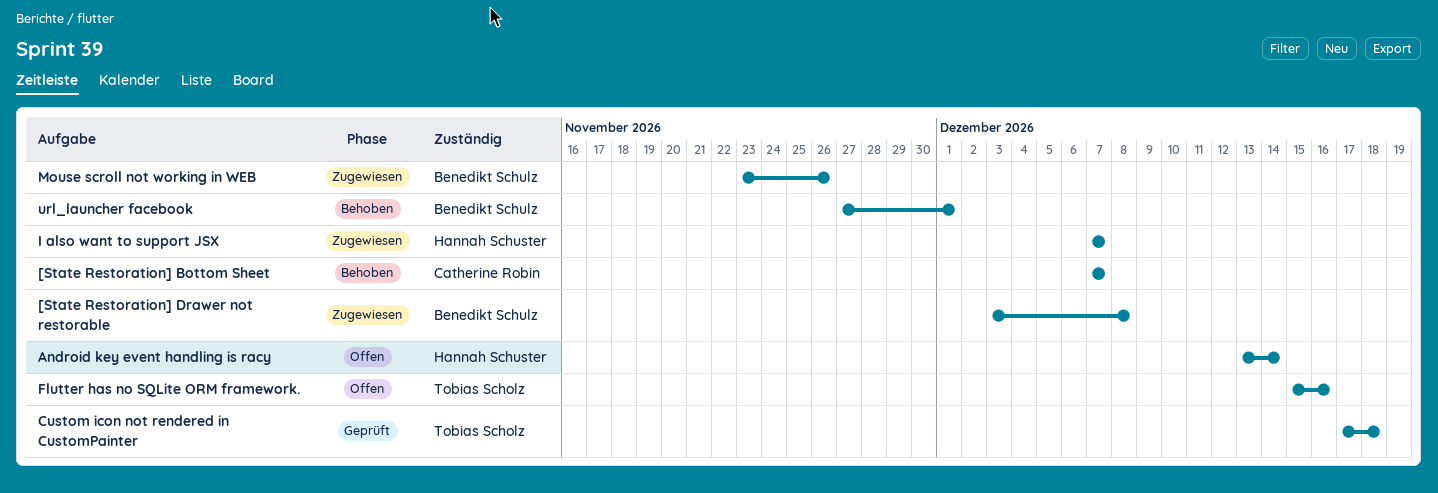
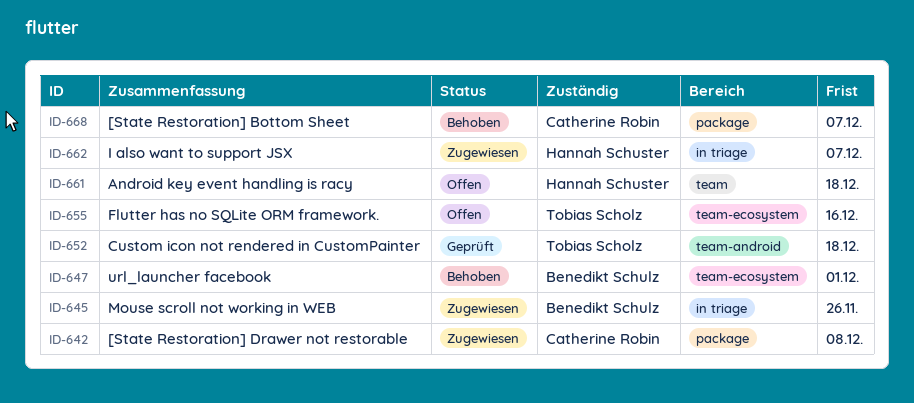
[State Restoration] Drawer not restorable, owner: Benedikt Schulz -> Catherine Robin
Android key event handling is racy, due: Dec 14 -> Dec 18

